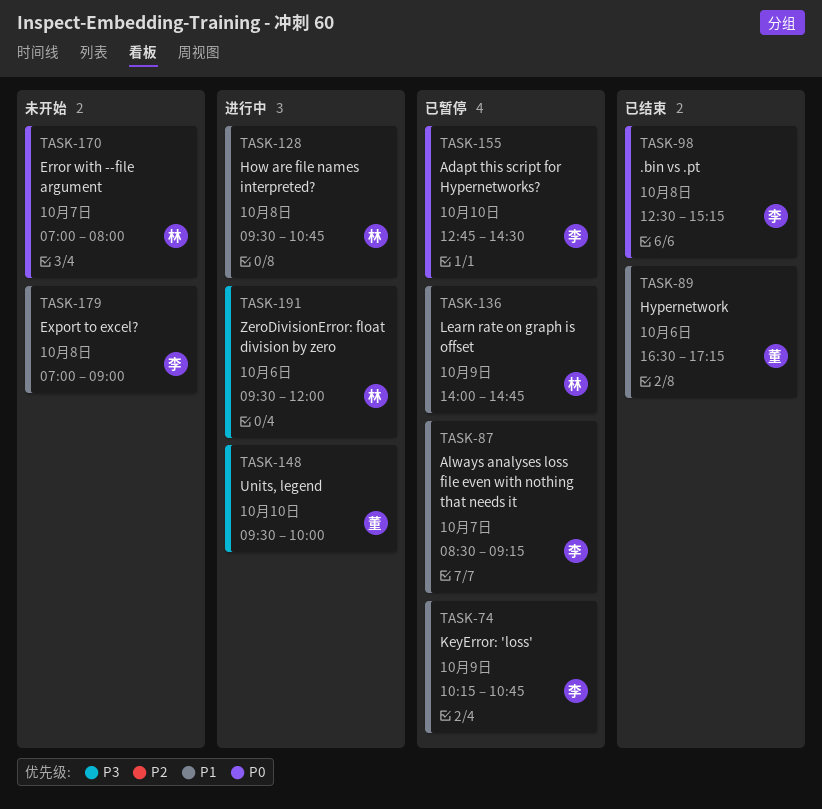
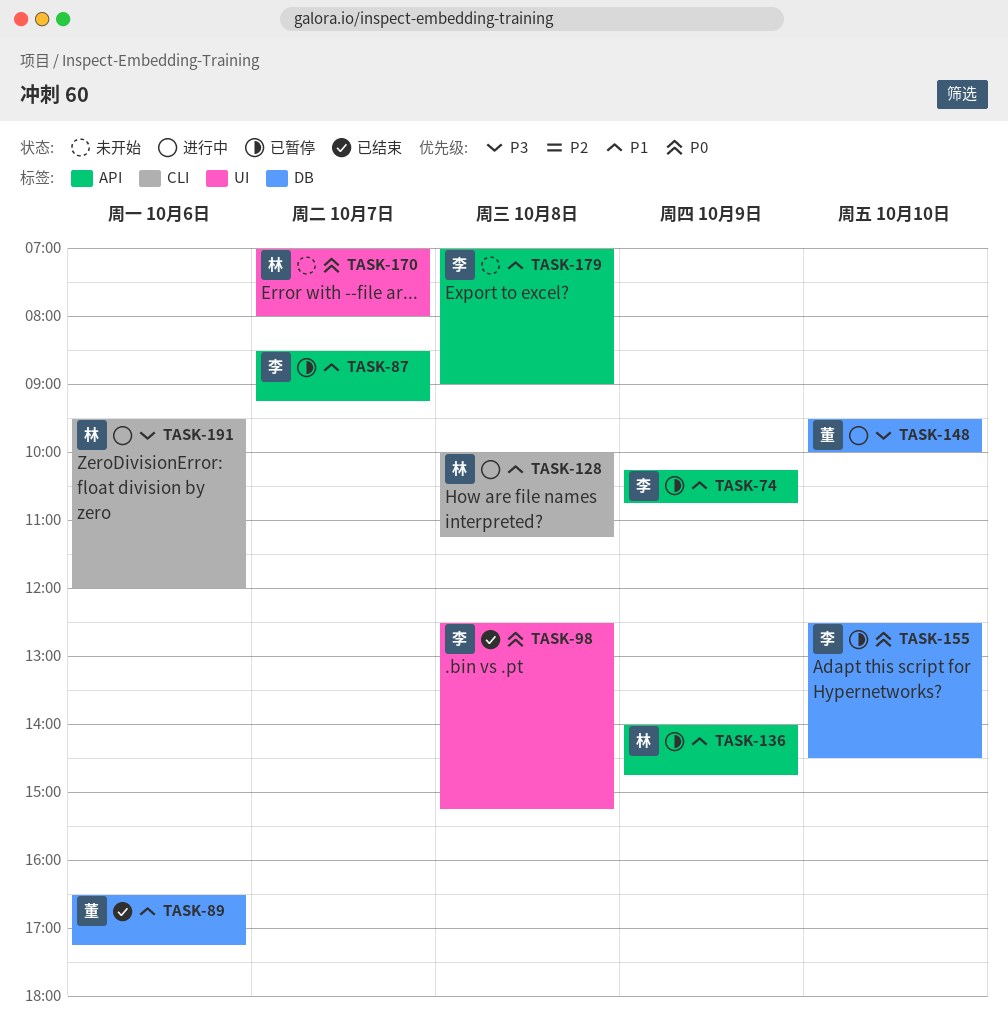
TASK-128, begins: 09:30 -> 10:00
TASK-128, ends: 10:45 -> 11:15
TASK-155, begins: 12:45 -> 12:30

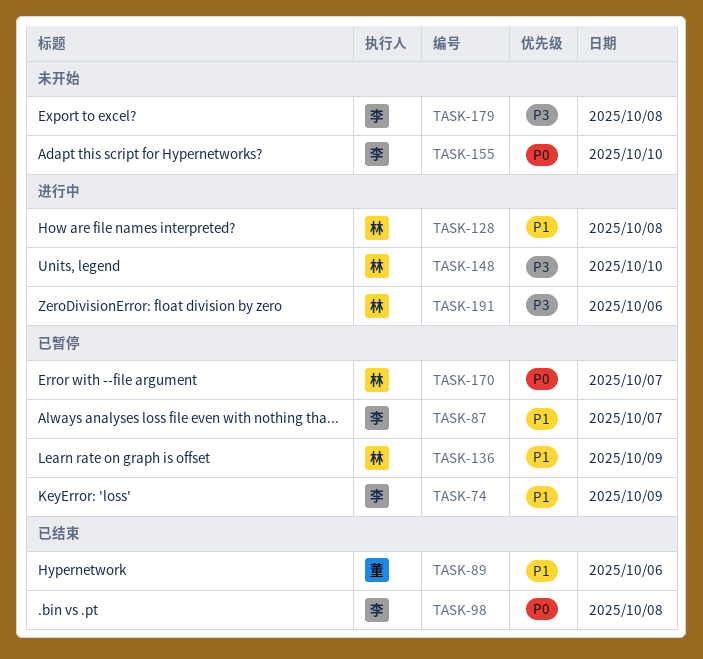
TASK-148, owner: 董 -> 林
TASK-155, status: 已暂停 -> 未开始
TASK-170, status: 未开始 -> 已暂停
TASK-179, priority: P1 -> P3

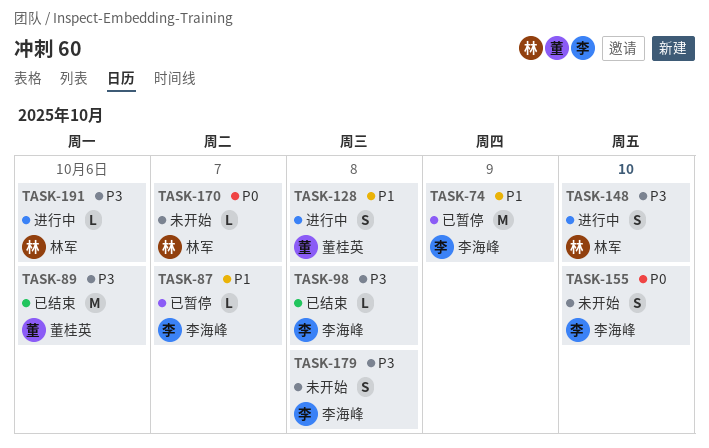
TASK-89, priority: P1 -> P3
TASK-98, priority: P0 -> P3
TASK-128, owner: 林军 -> 董桂英
TASK-136: present -> none
TASK-170, status: 已暂停 -> 未开始

